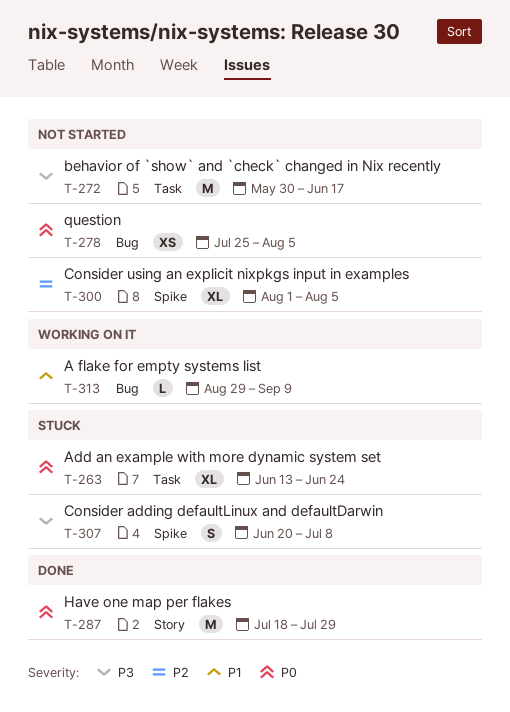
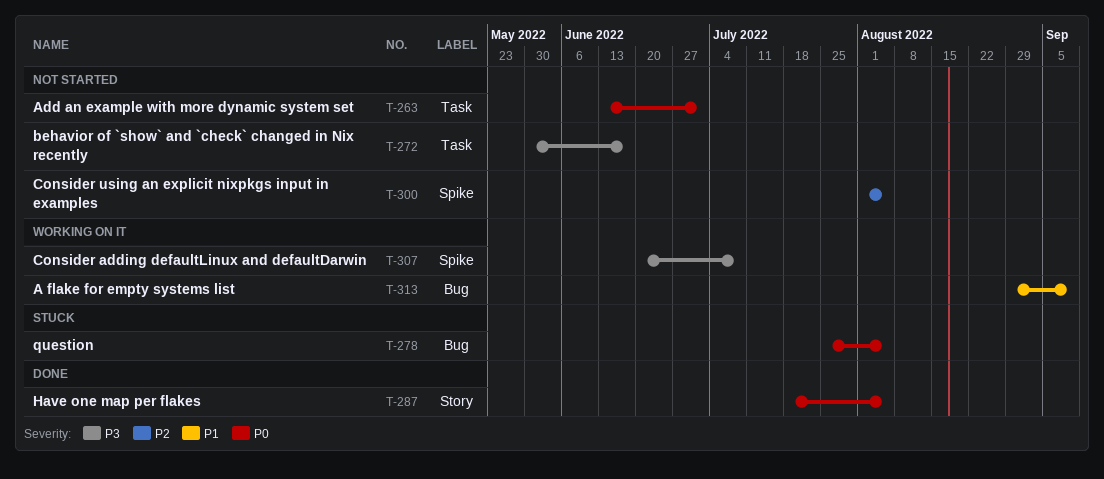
T-263, status: Stuck -> Not started
T-263, due: Jun 24 -> Jul 1
T-278, status: Not started -> Stuck
T-287, due: Jul 29 -> Aug 5
T-307, status: Stuck -> Working on it

